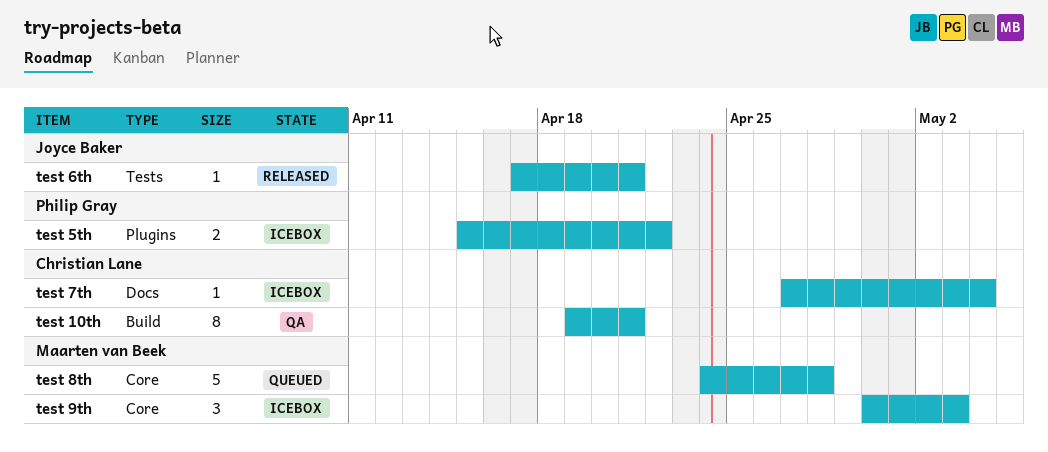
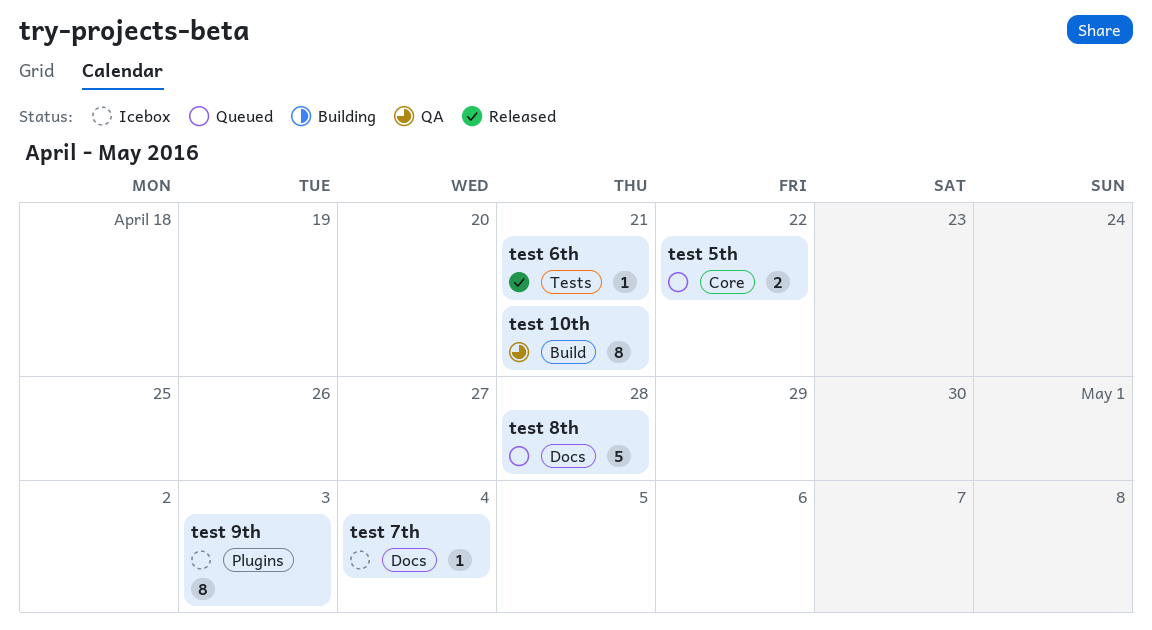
test 5th, status: Icebox -> Queued
test 5th, label: Plugins -> Core
test 8th, label: Core -> Docs
test 9th, label: Core -> Plugins
test 9th, estimate: 3 -> 8

